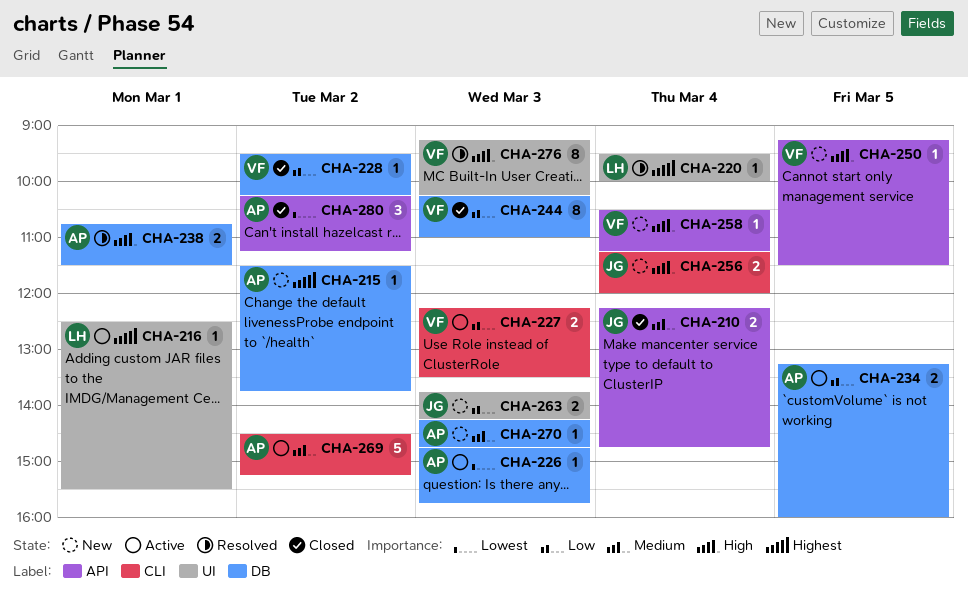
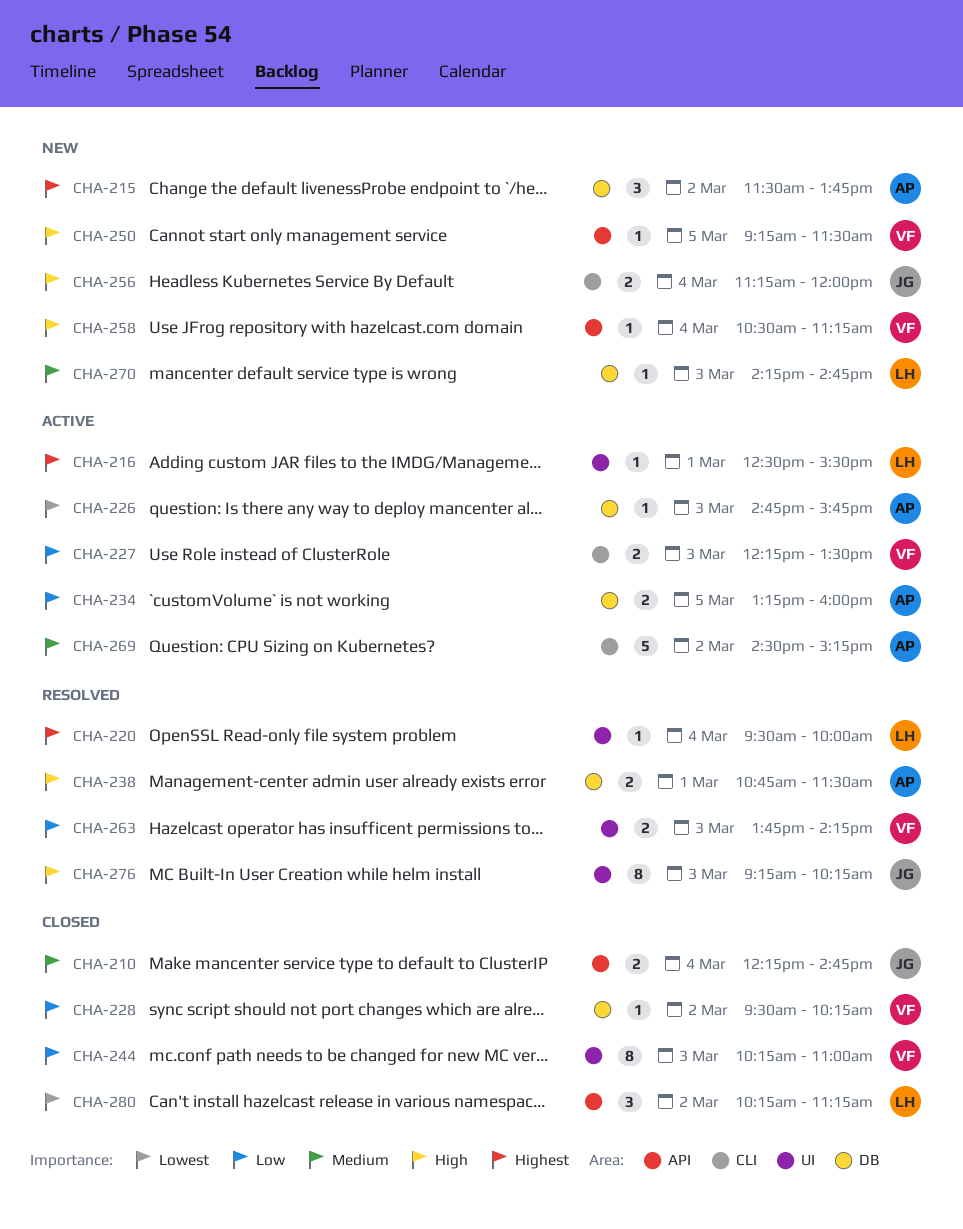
CHA-215, estimate: 1 -> 3
CHA-244, label: DB -> UI
CHA-263, status: New -> Resolved
CHA-263, owner: JG -> VF
CHA-270, owner: AP -> LH
CHA-276, owner: VF -> JG
CHA-280, owner: AP -> LH

